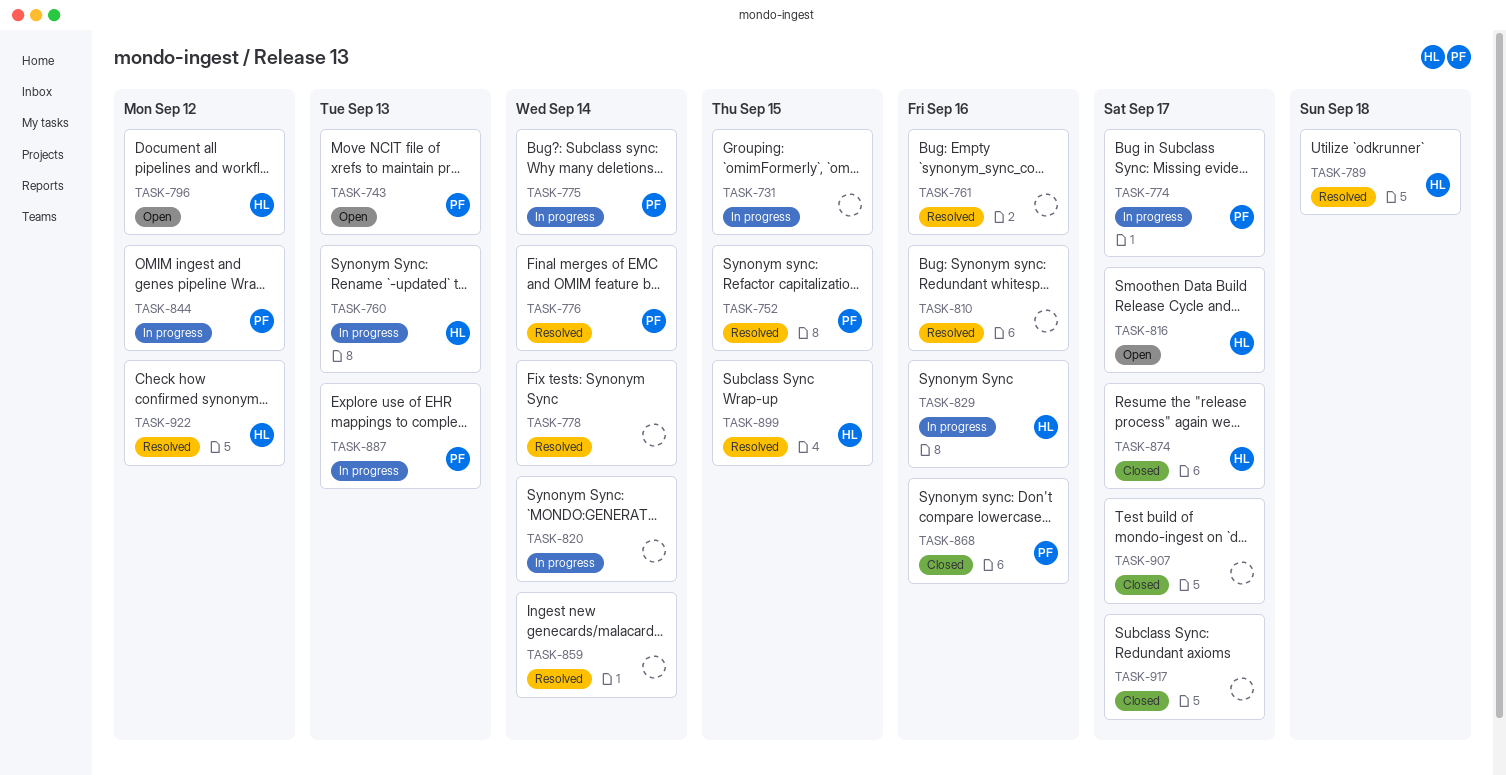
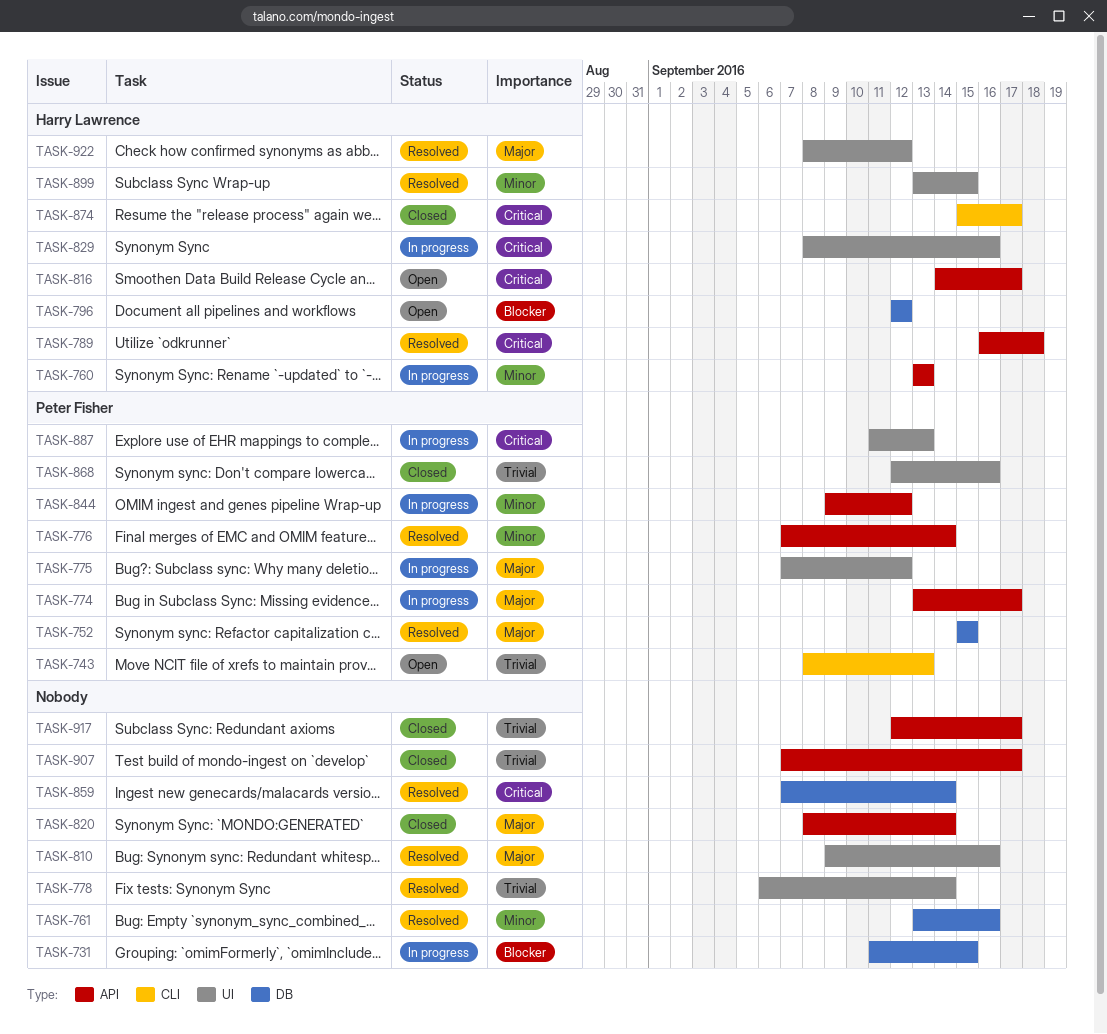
TASK-775, due: Sep 14 -> Sep 12
TASK-820, status: In progress -> Closed

